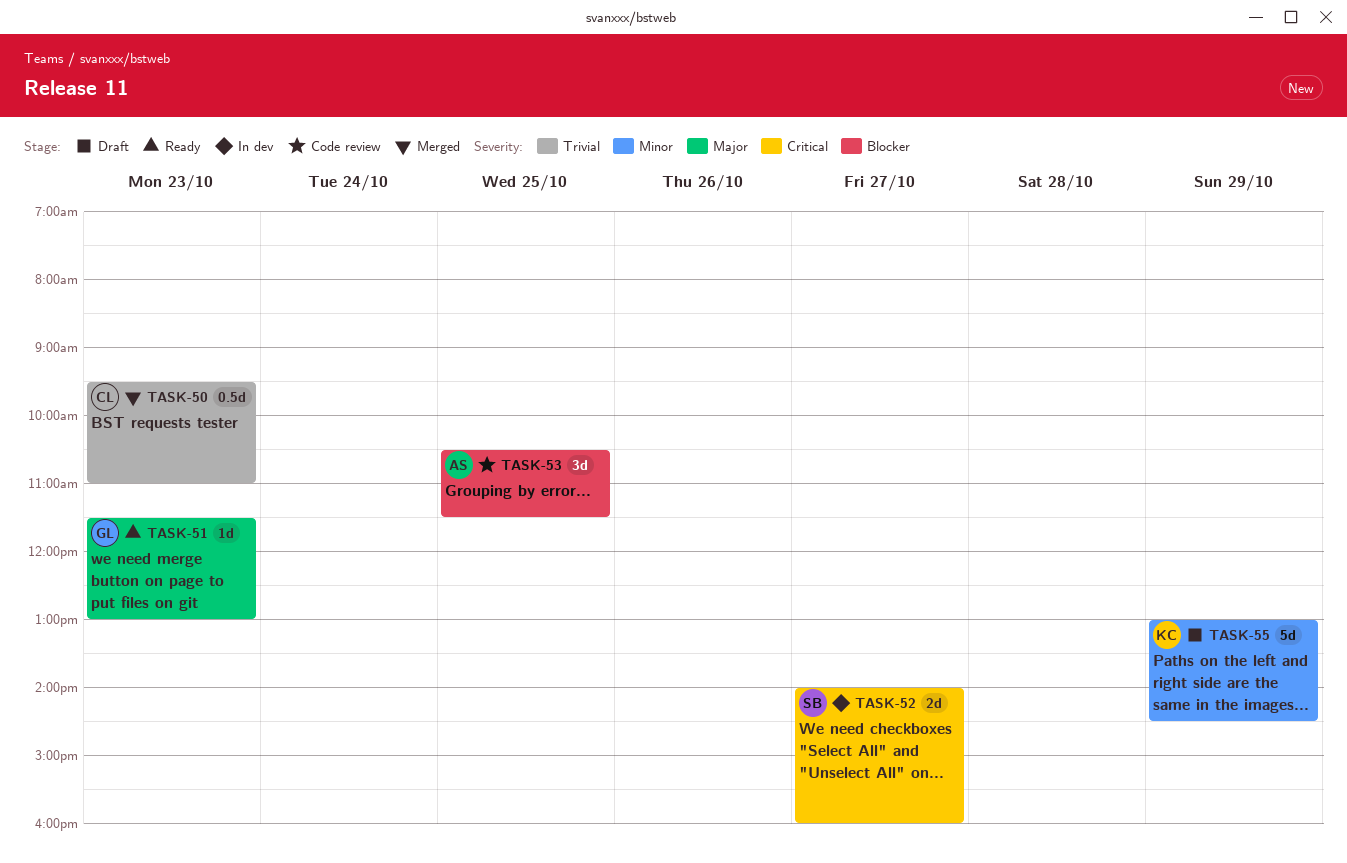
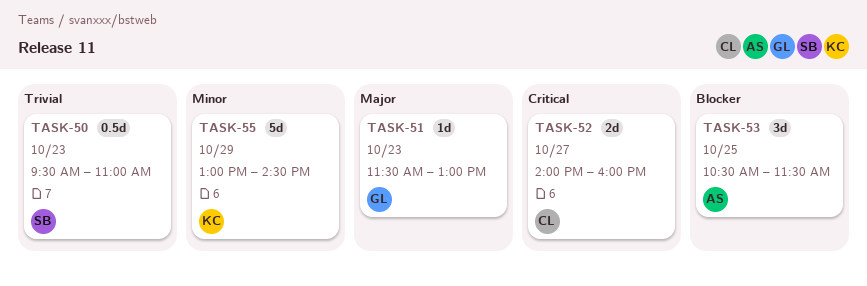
TASK-50, owner: CL -> SB
TASK-52, owner: SB -> CL

